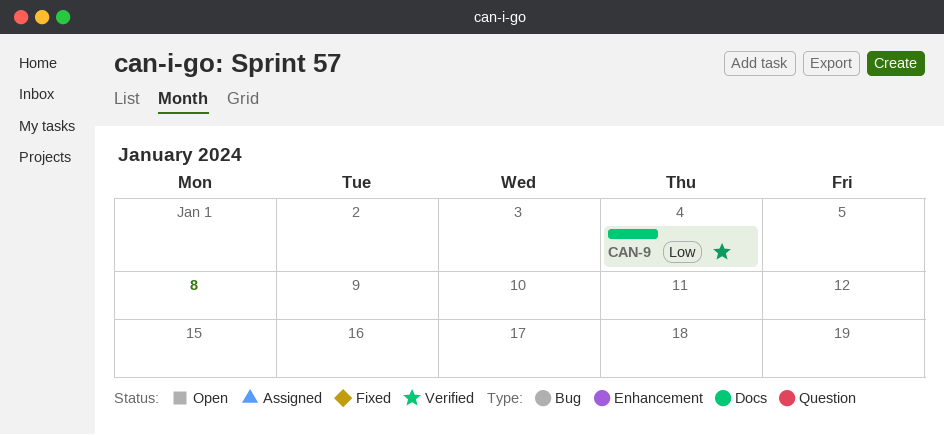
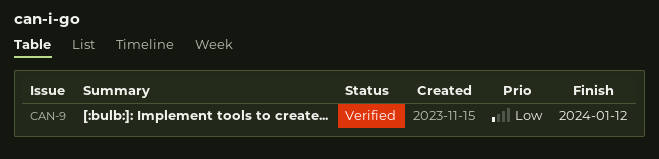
CAN-9, due: Jan 4 -> Jan 12

